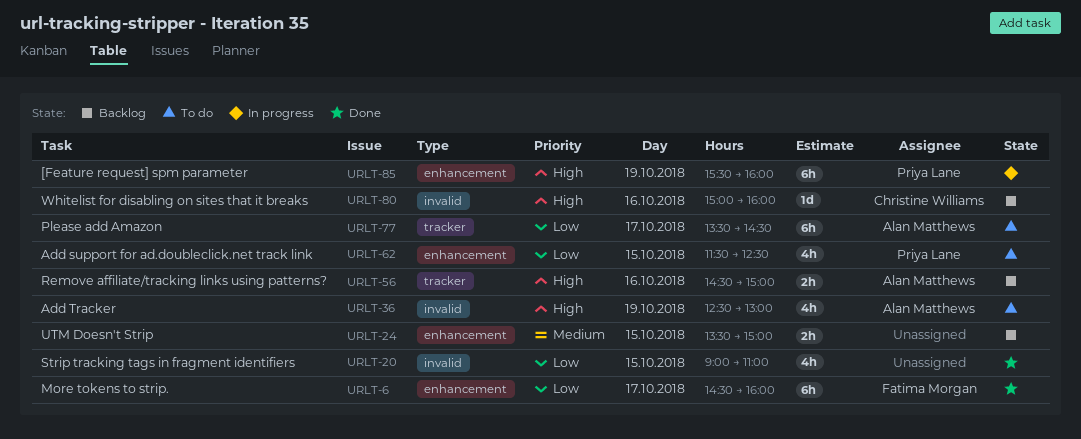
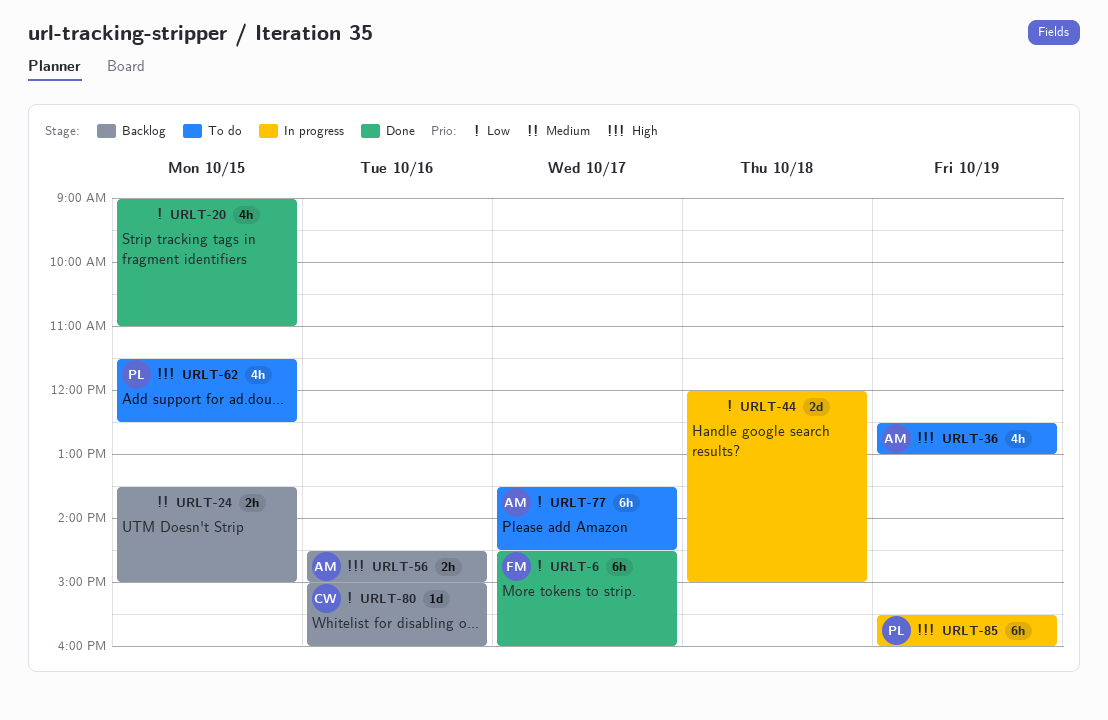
URLT-44: none -> present
URLT-62, priority: Low -> High
URLT-80, priority: High -> Low

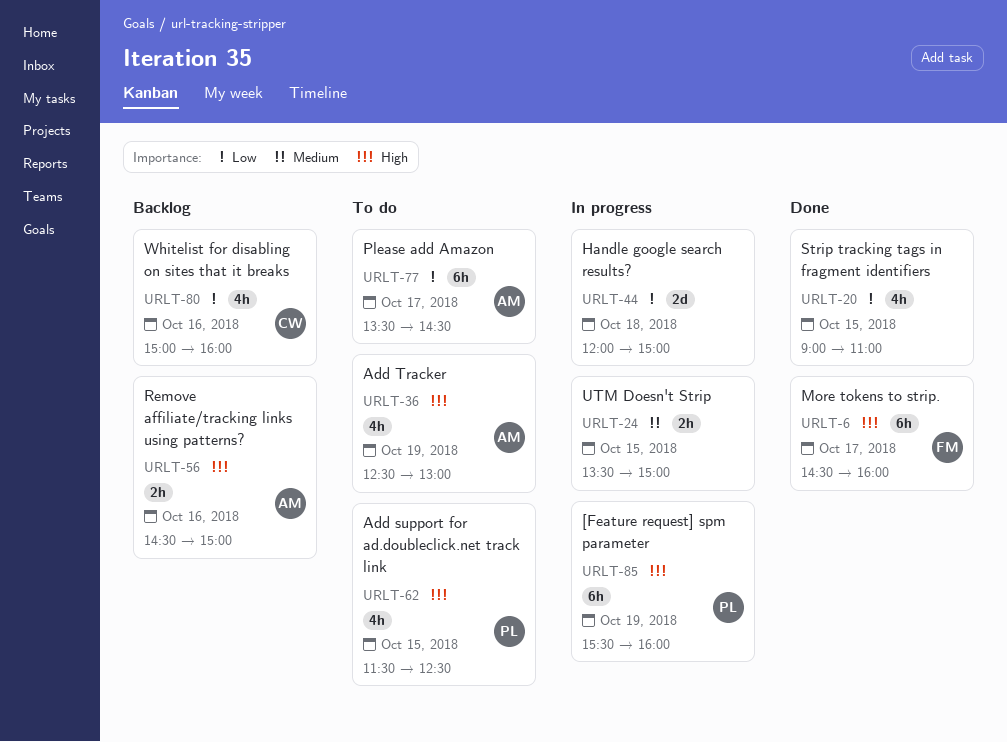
URLT-6, priority: Low -> High
URLT-24, status: Backlog -> In progress
URLT-80, estimate: 1d -> 4h

